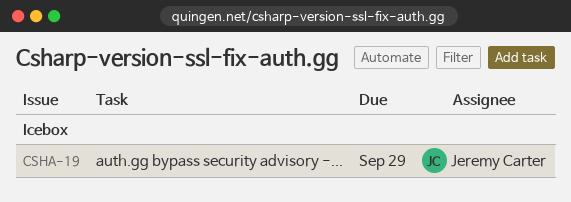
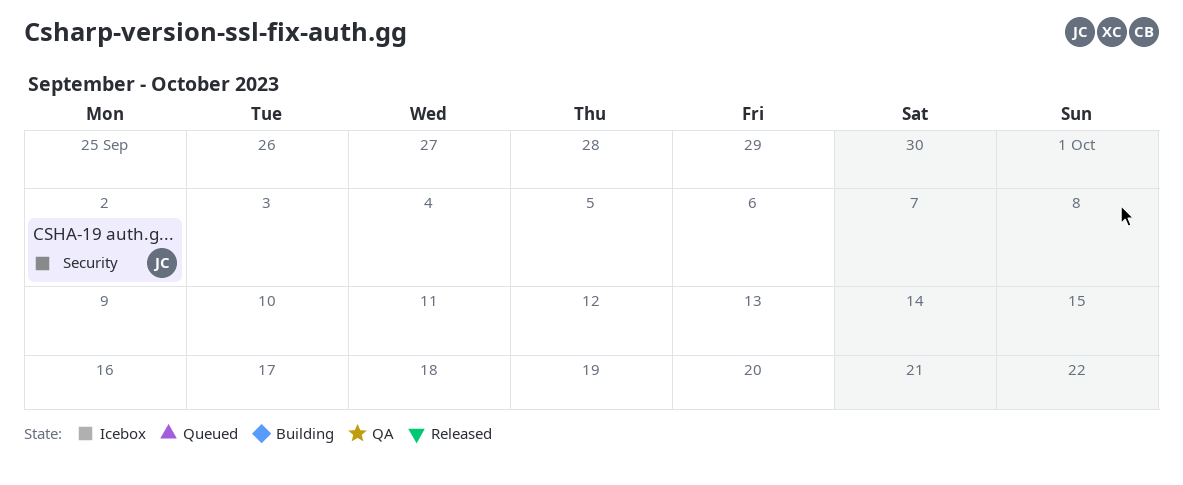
CSHA-19, due: Sep 29 -> Oct 2

